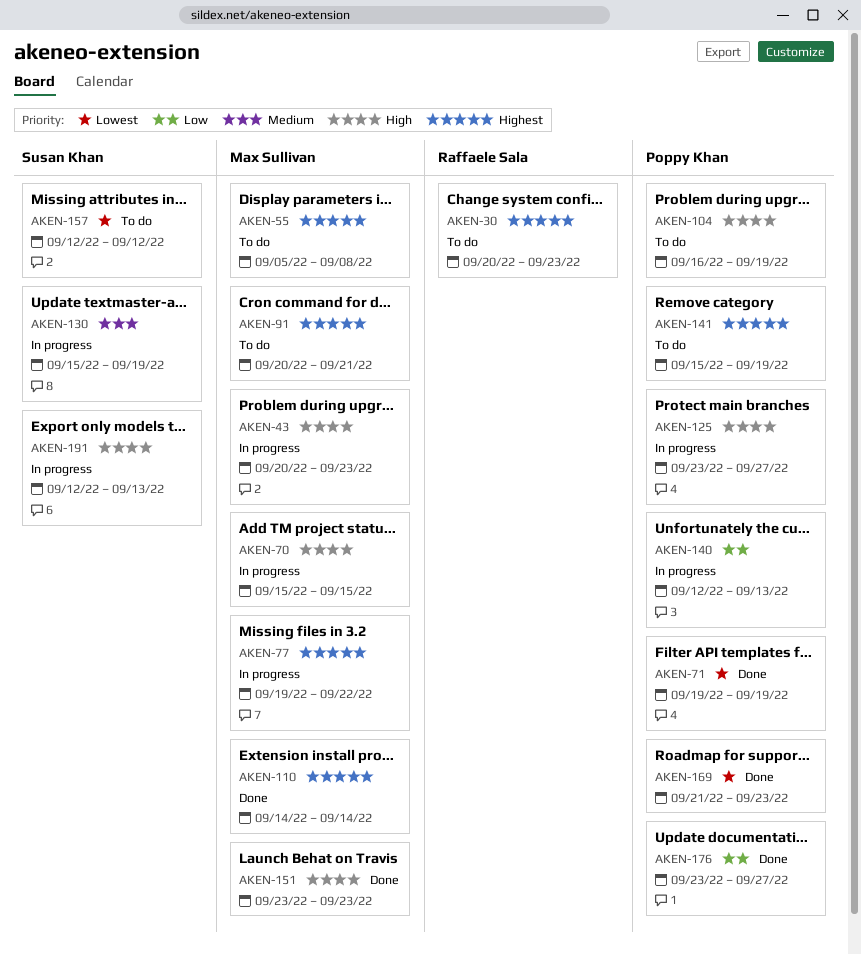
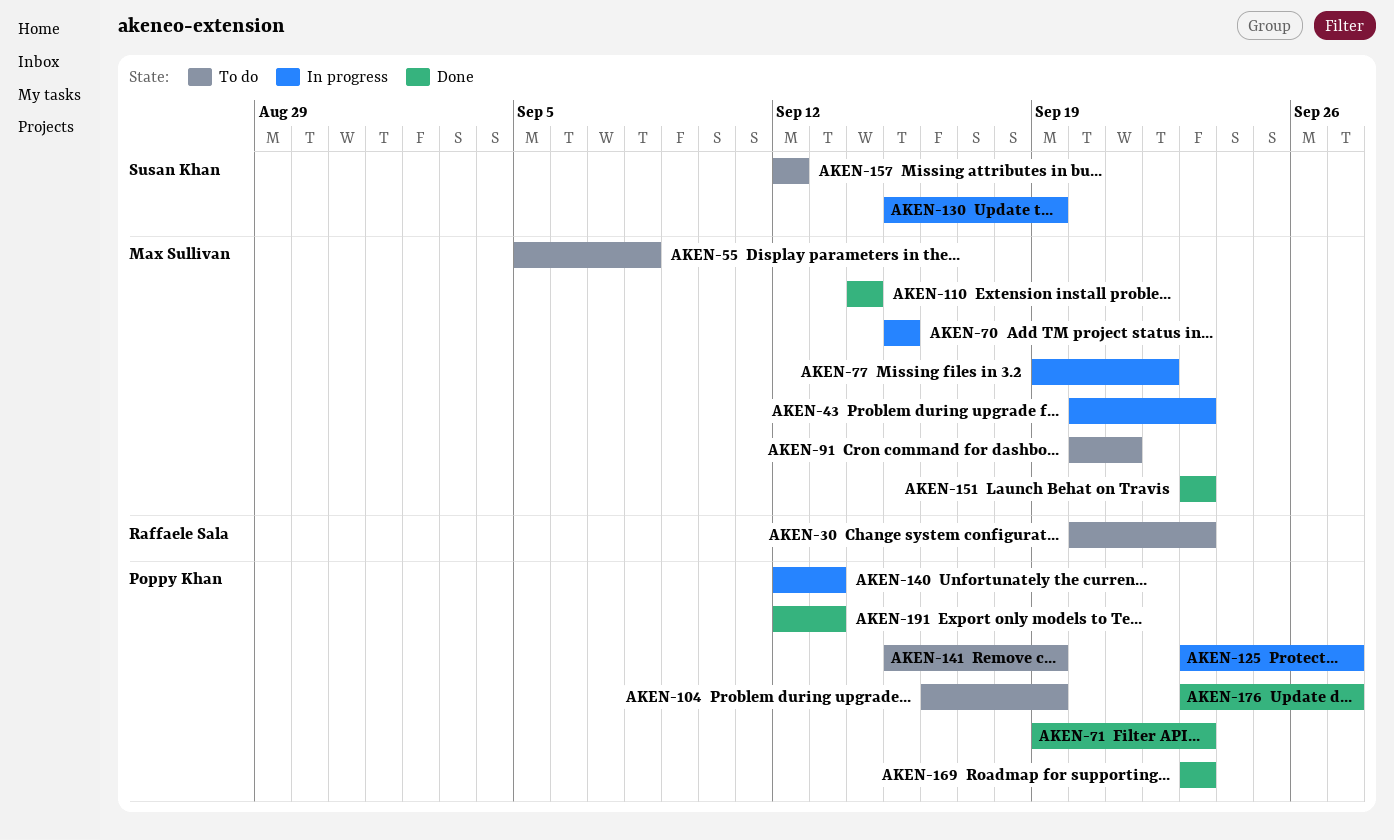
AKEN-71, due: Sep 19 -> Sep 23
AKEN-169, start: Sep 21 -> Sep 23
AKEN-191, status: In progress -> Done
AKEN-191, owner: Susan Khan -> Poppy Khan

